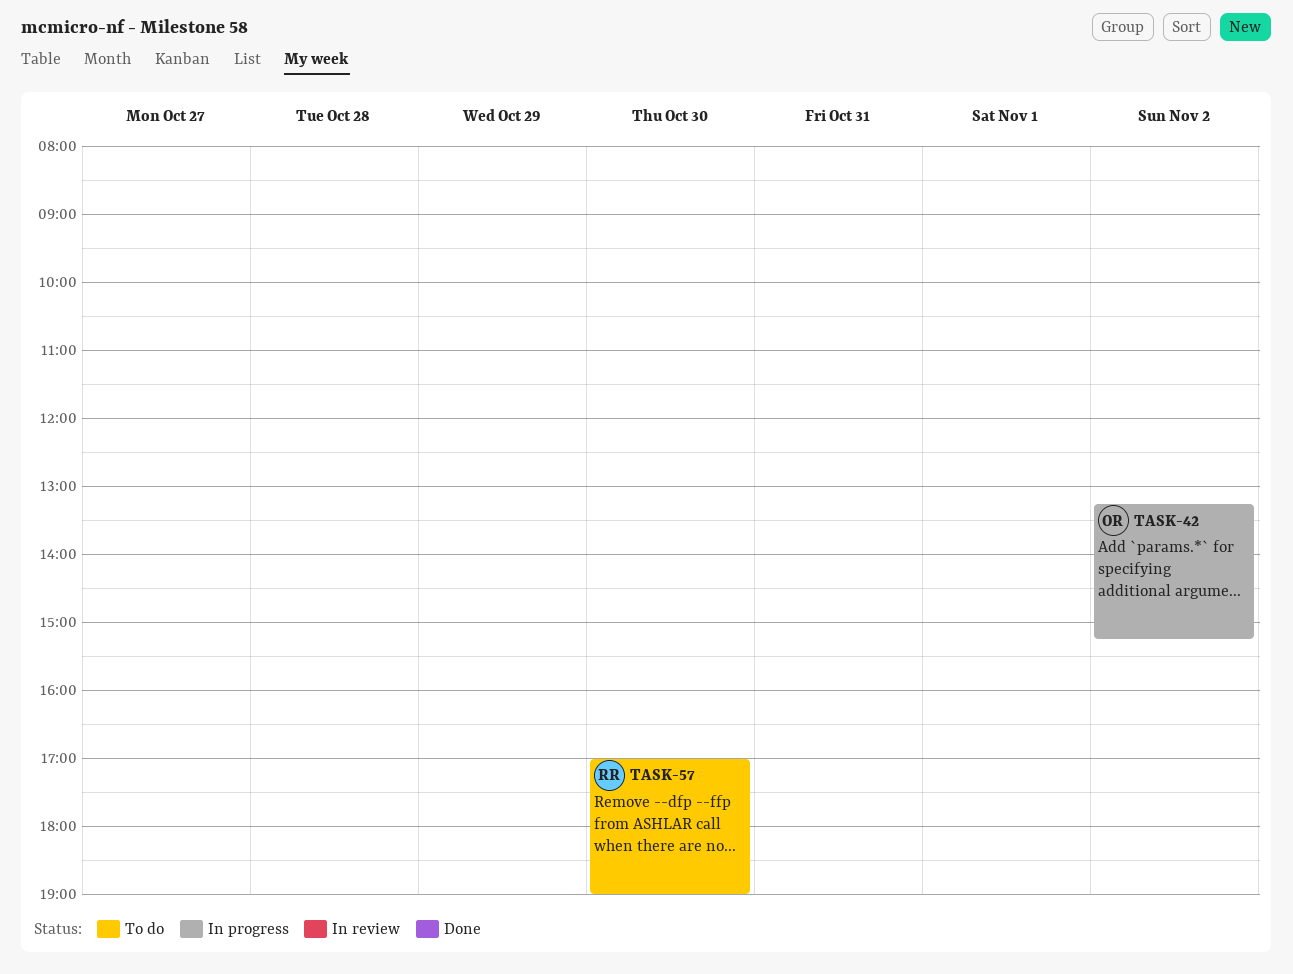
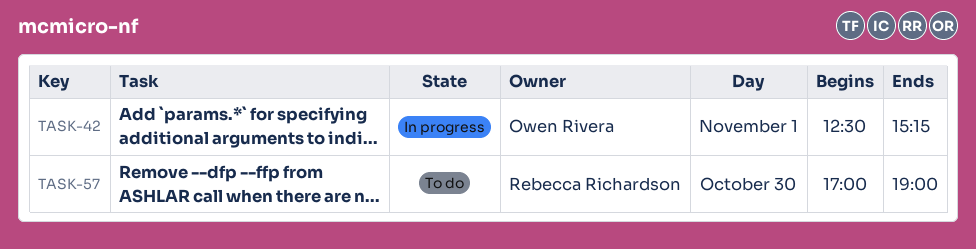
TASK-42, day: Nov 2 -> Nov 1
TASK-42, begins: 13:15 -> 12:30

